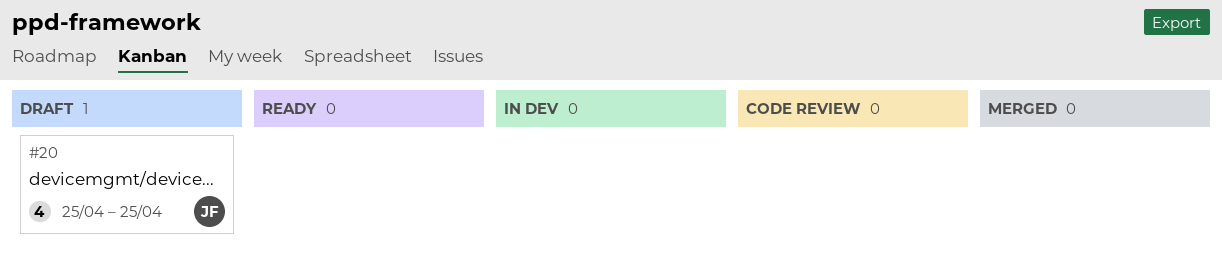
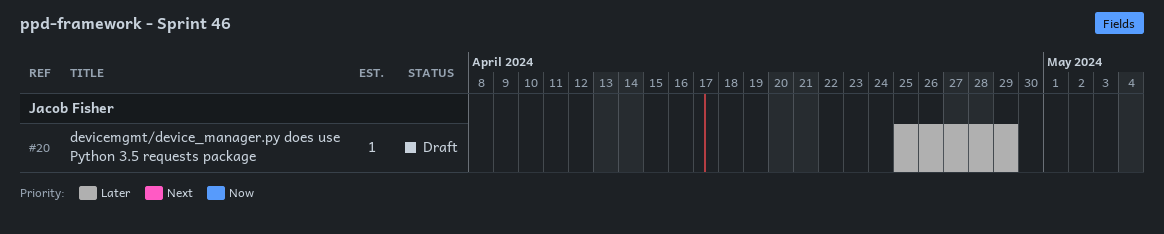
#20, estimate: 4 -> 1
#20, due: Apr 25 -> Apr 29

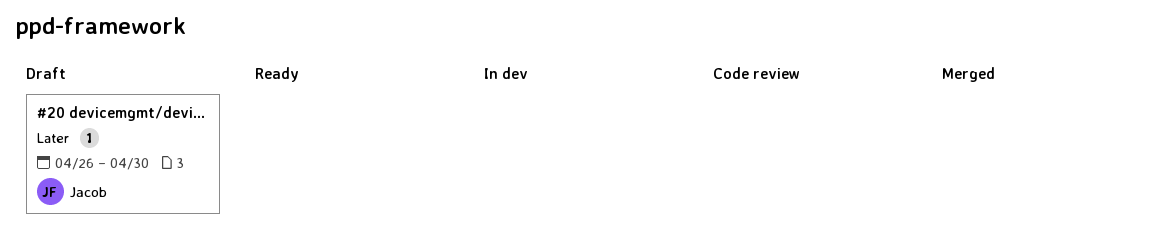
#20, start: Apr 25 -> Apr 26
#20, due: Apr 29 -> Apr 30

